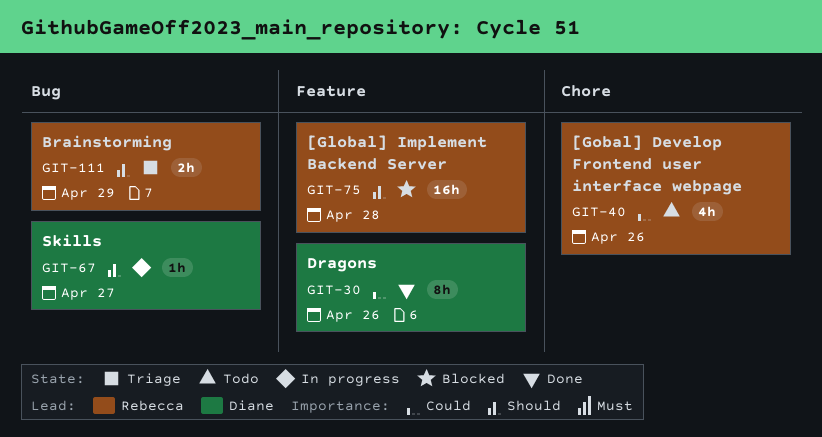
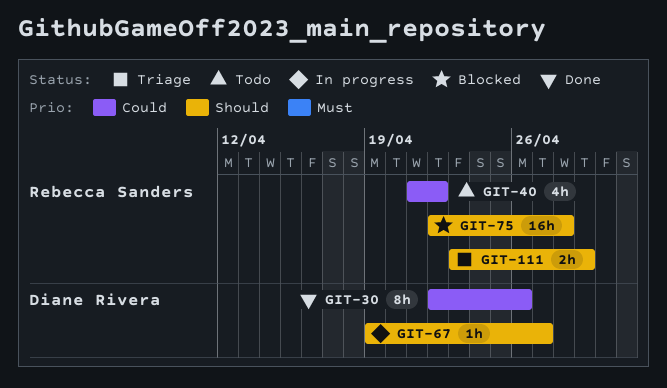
GIT-40, due: Apr 26 -> Apr 22

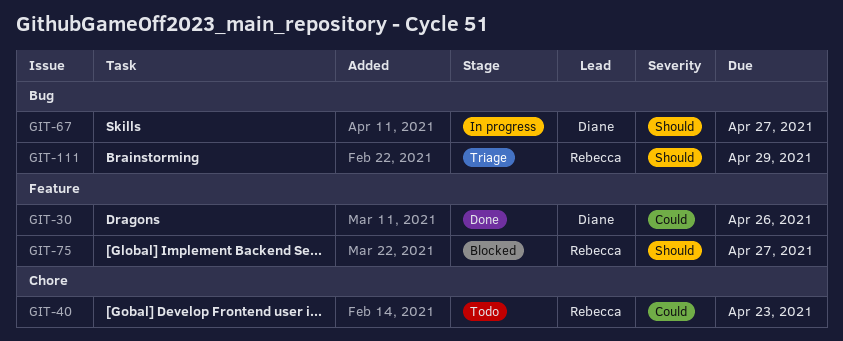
GIT-40, due: Apr 22 -> Apr 23
GIT-75, due: Apr 28 -> Apr 27

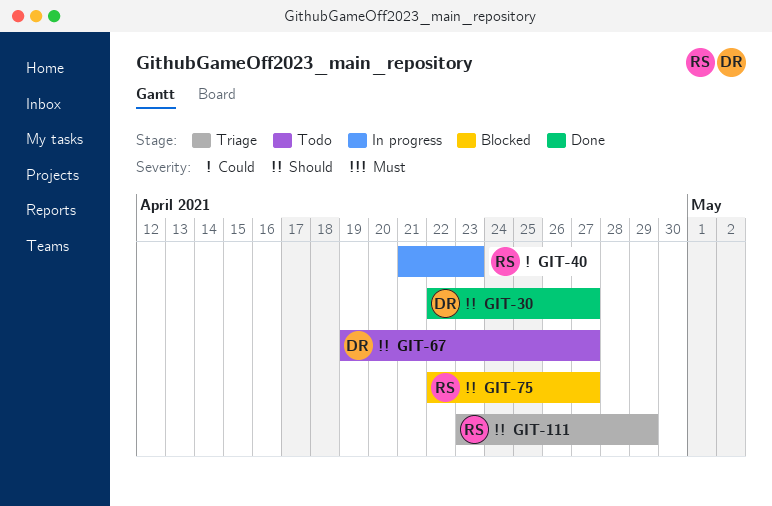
GIT-30, priority: Could -> Should
GIT-30, due: Apr 26 -> Apr 27
GIT-40, status: Todo -> In progress
GIT-67, status: In progress -> Todo

